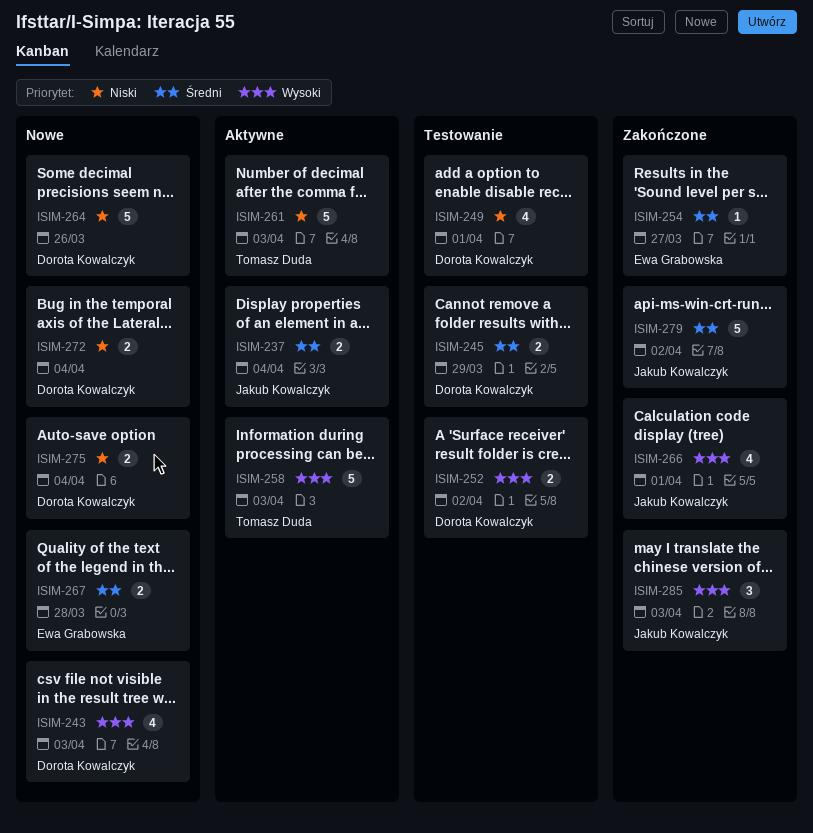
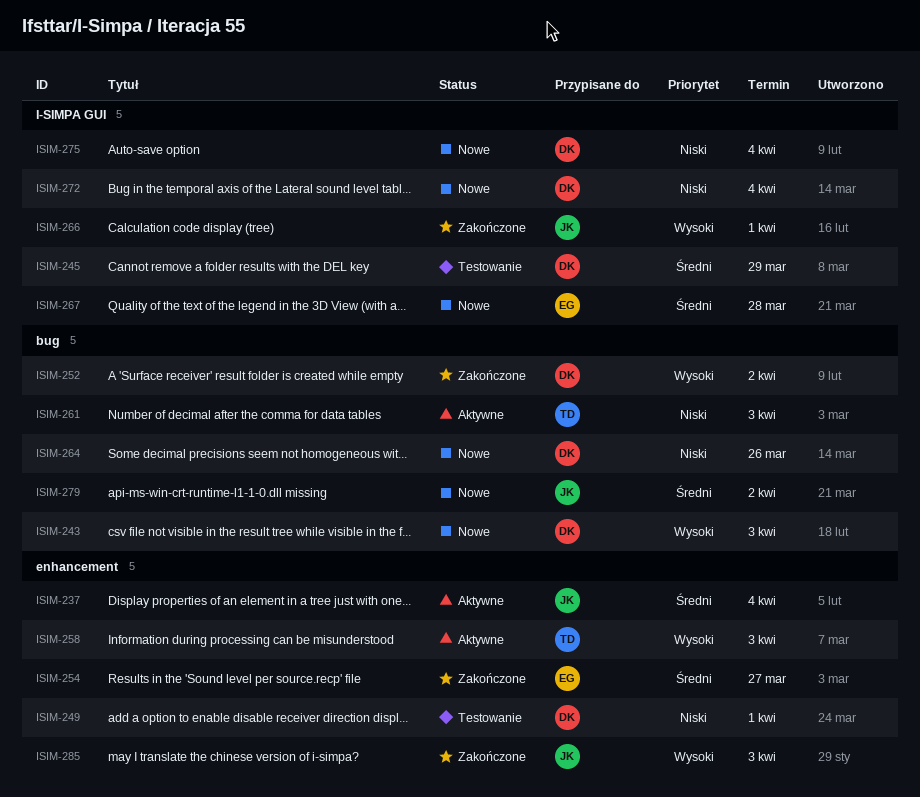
ISIM-252, status: Testowanie -> Zakończone
ISIM-279, status: Zakończone -> Nowe

